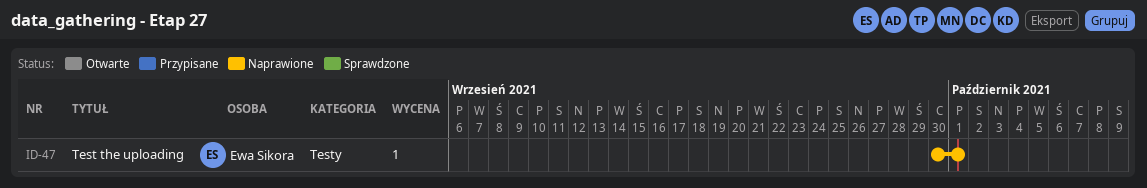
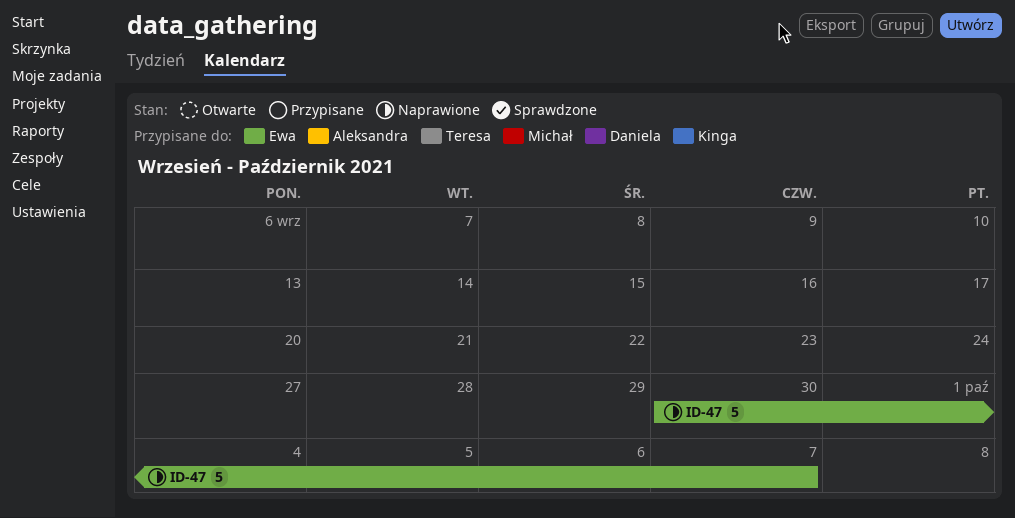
ID-47, estimate: 1 -> 5
ID-47, due: Oct 1 -> Oct 7

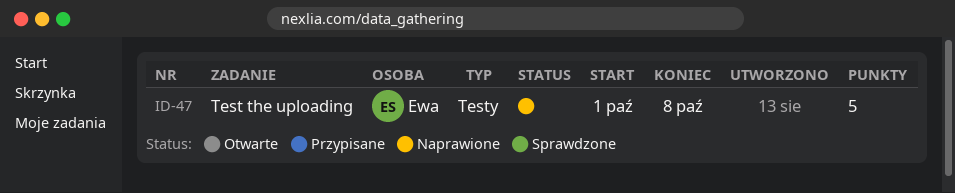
ID-47, start: Sep 30 -> Oct 1
ID-47, due: Oct 7 -> Oct 8

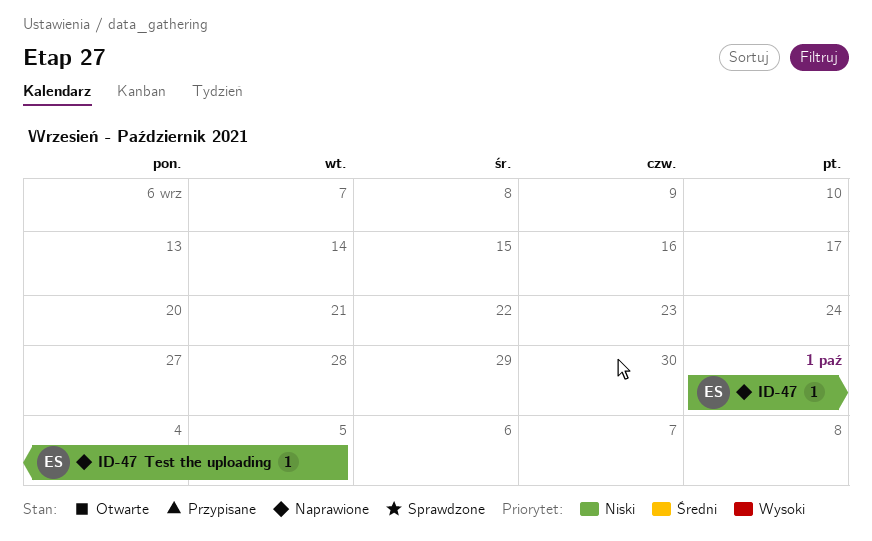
ID-47, estimate: 5 -> 1
ID-47, due: Oct 8 -> Oct 5

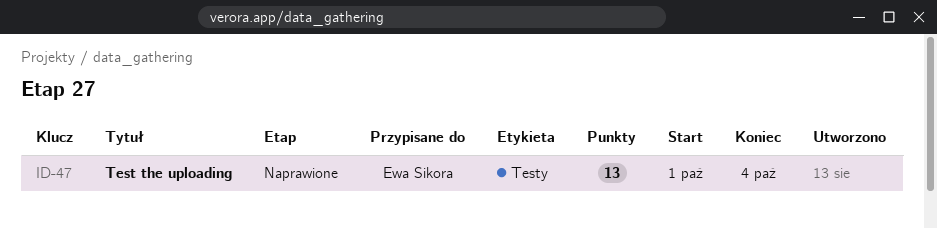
ID-47, estimate: 1 -> 13
ID-47, due: Oct 5 -> Oct 4

